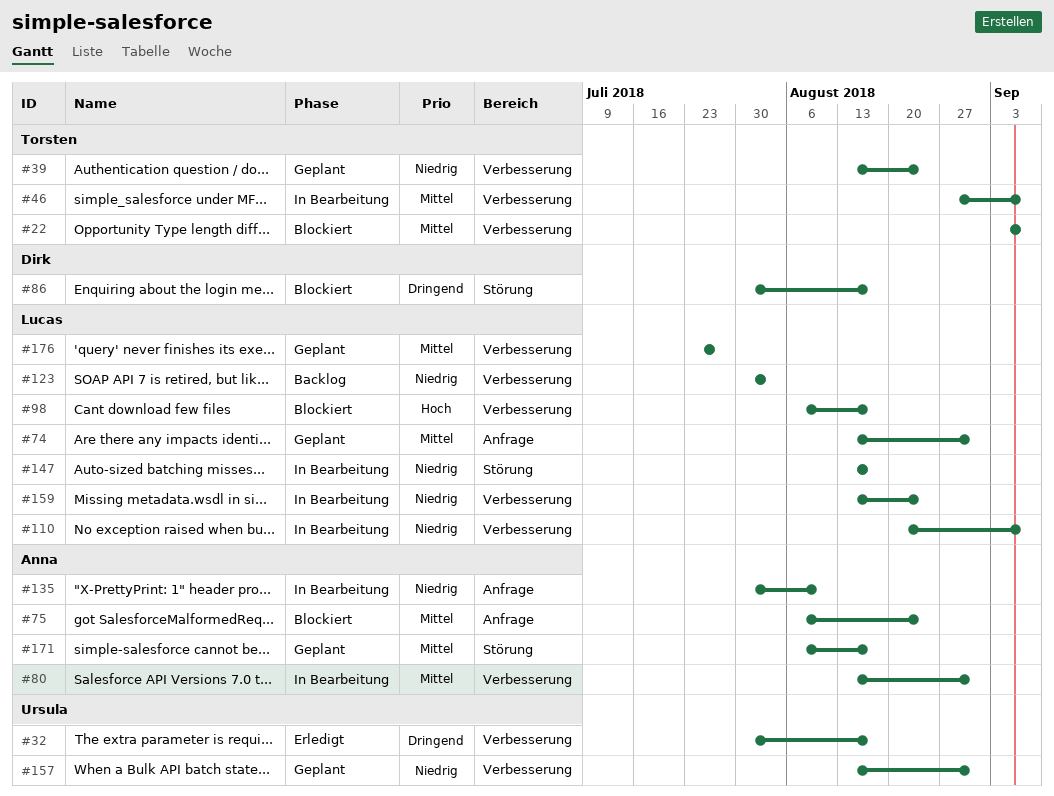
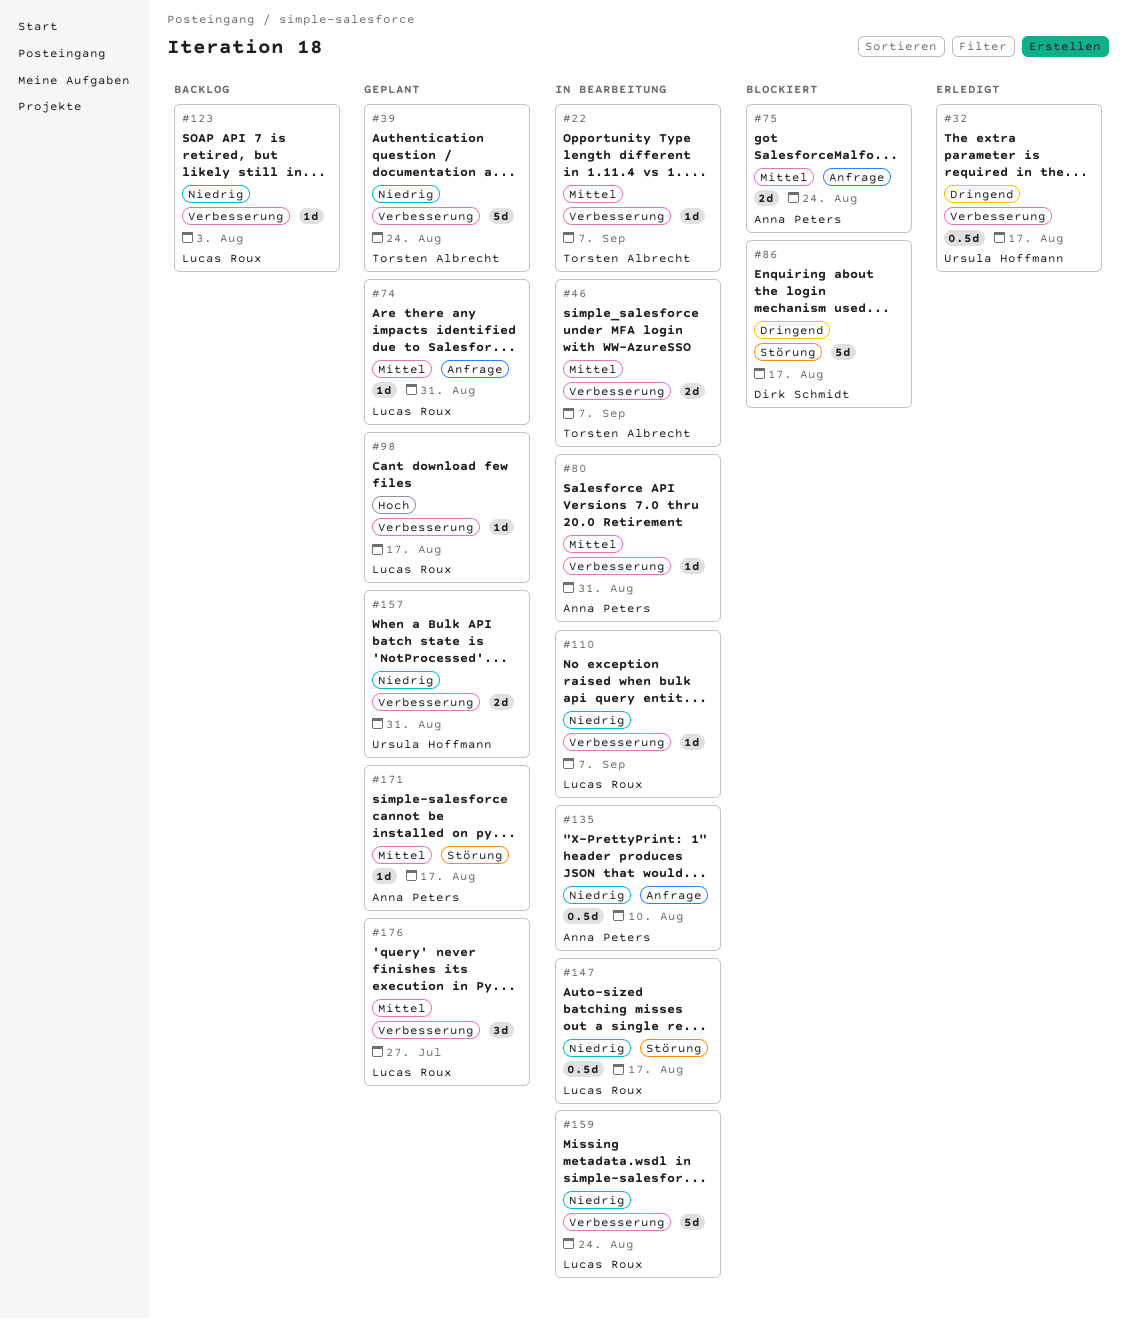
#22, status: Blockiert -> In Bearbeitung
#98, status: Blockiert -> Geplant

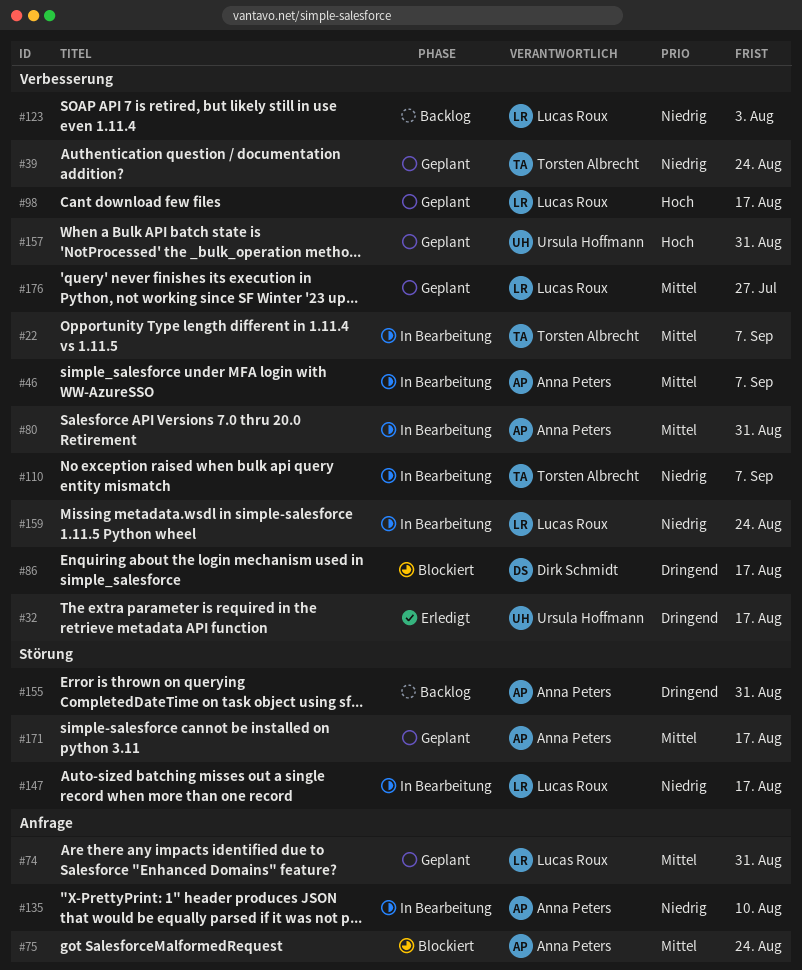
#46, owner: Torsten Albrecht -> Anna Peters
#86, label: Störung -> Verbesserung
#110, owner: Lucas Roux -> Torsten Albrecht
#155: none -> present
#157, priority: Niedrig -> Hoch

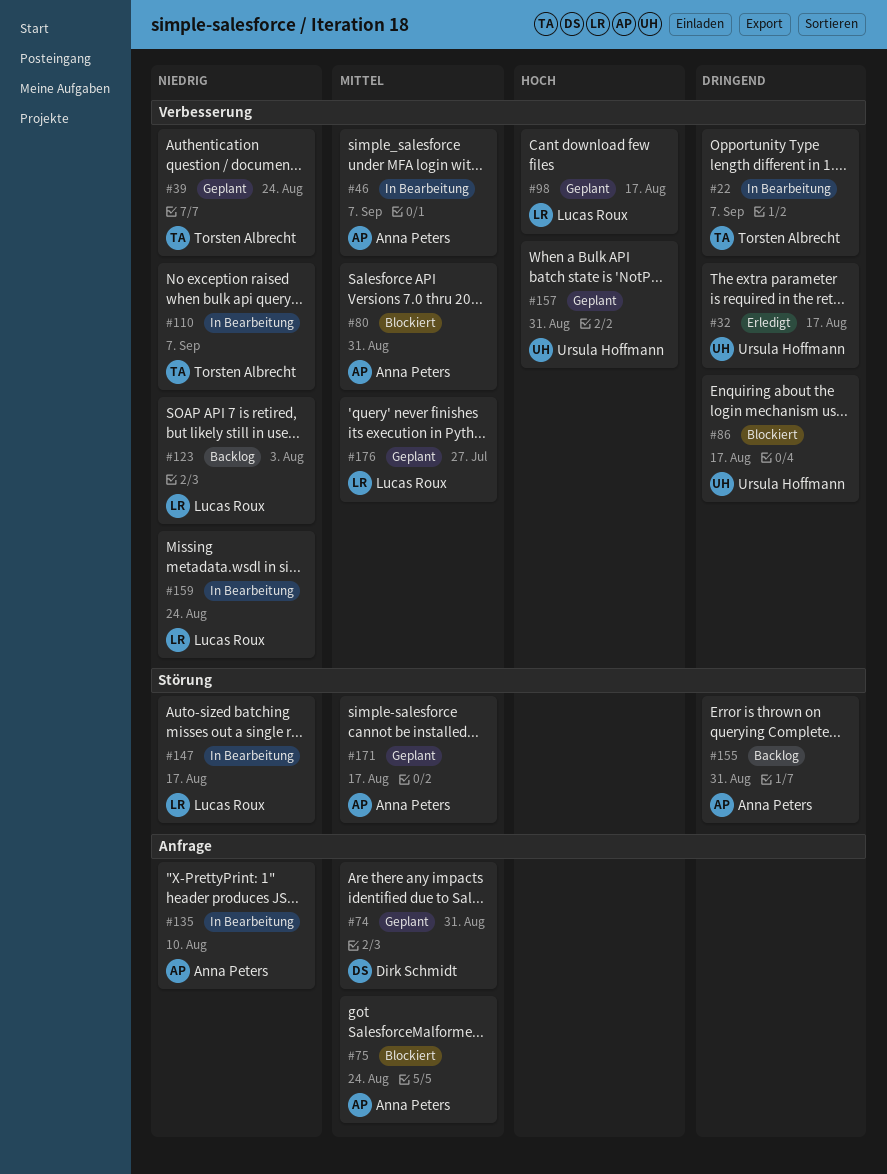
#22, priority: Mittel -> Dringend
#74, owner: Lucas Roux -> Dirk Schmidt
#80, status: In Bearbeitung -> Blockiert
#86, owner: Dirk Schmidt -> Ursula Hoffmann

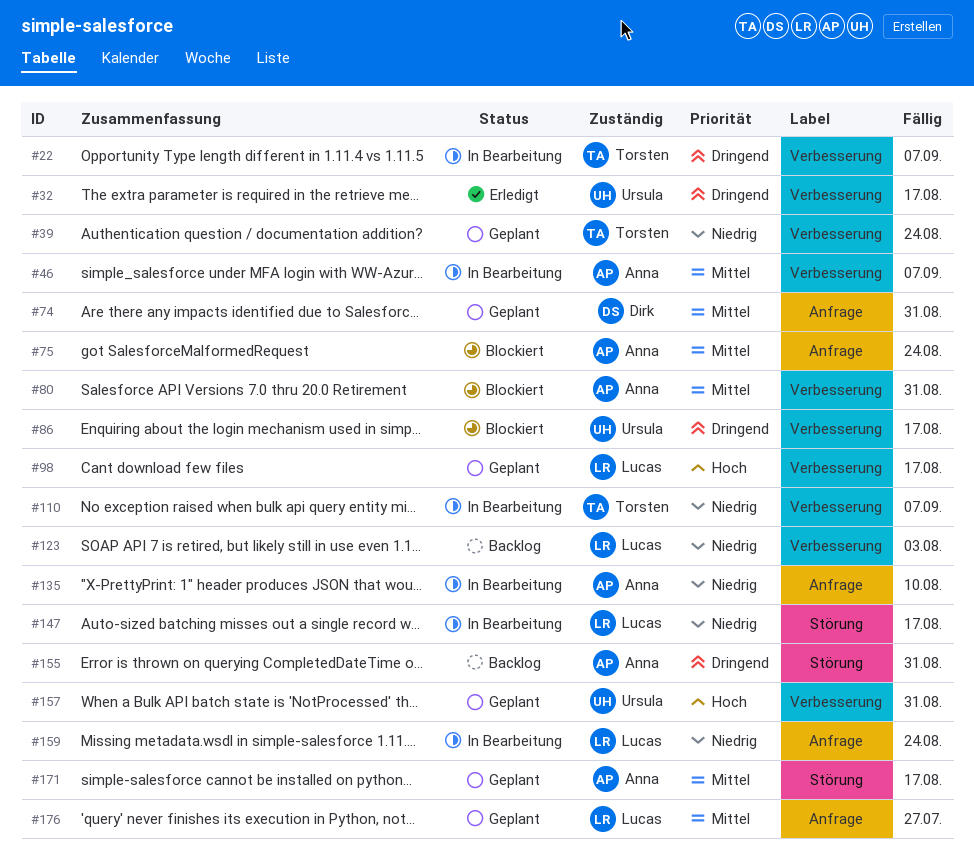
#159, label: Verbesserung -> Anfrage
#176, label: Verbesserung -> Anfrage

